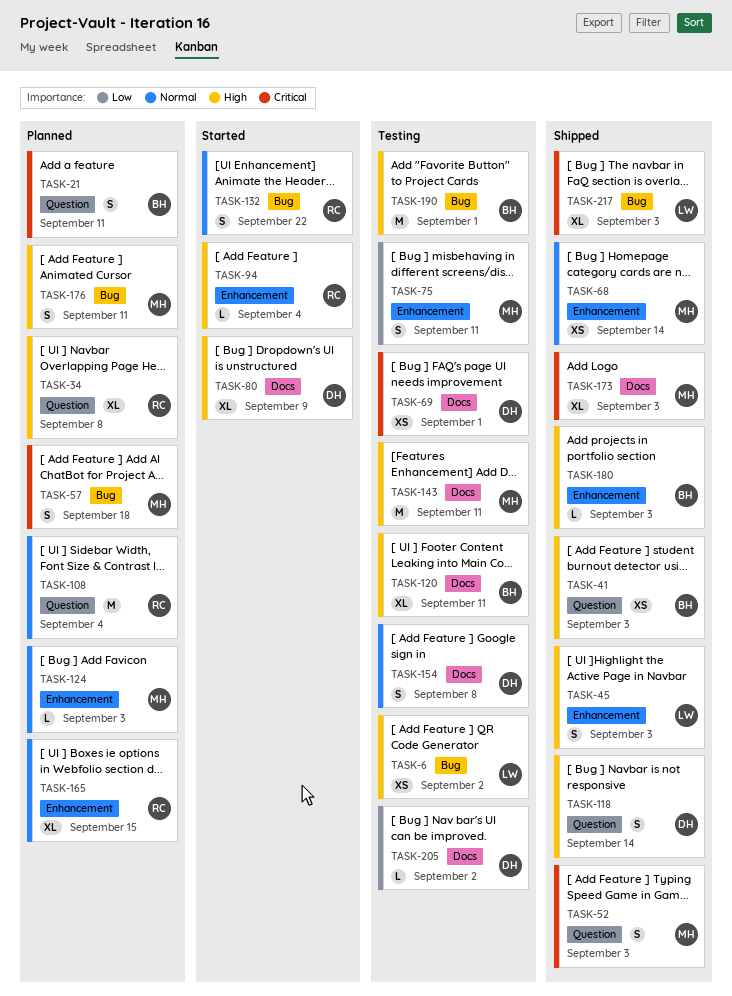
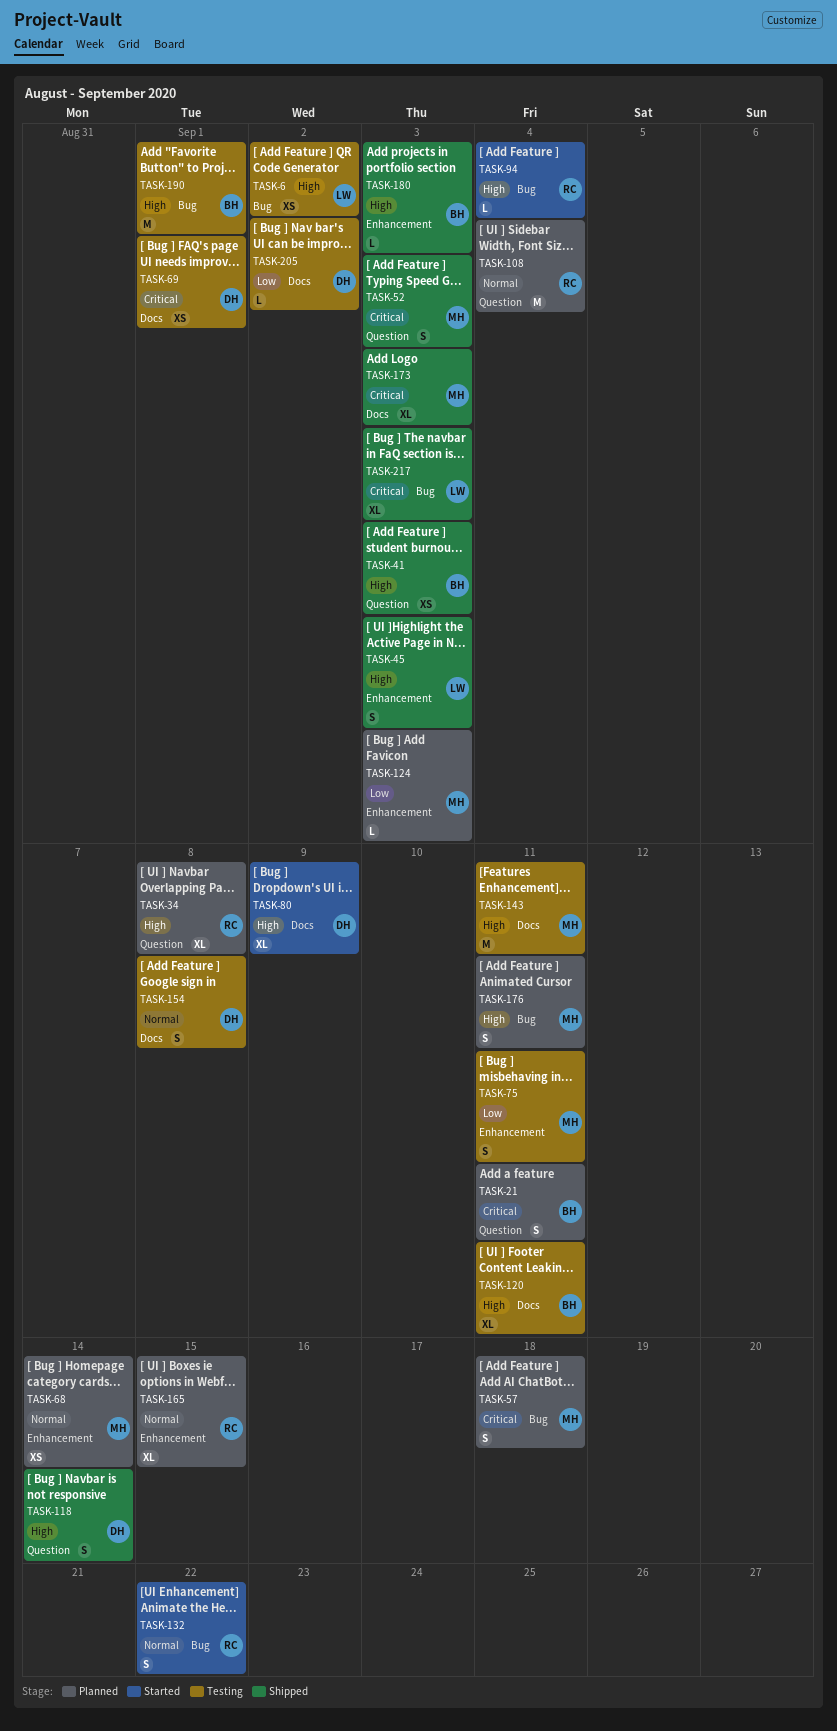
TASK-68, status: Shipped -> Planned
TASK-94, label: Enhancement -> Bug
TASK-124, priority: Normal -> Low

